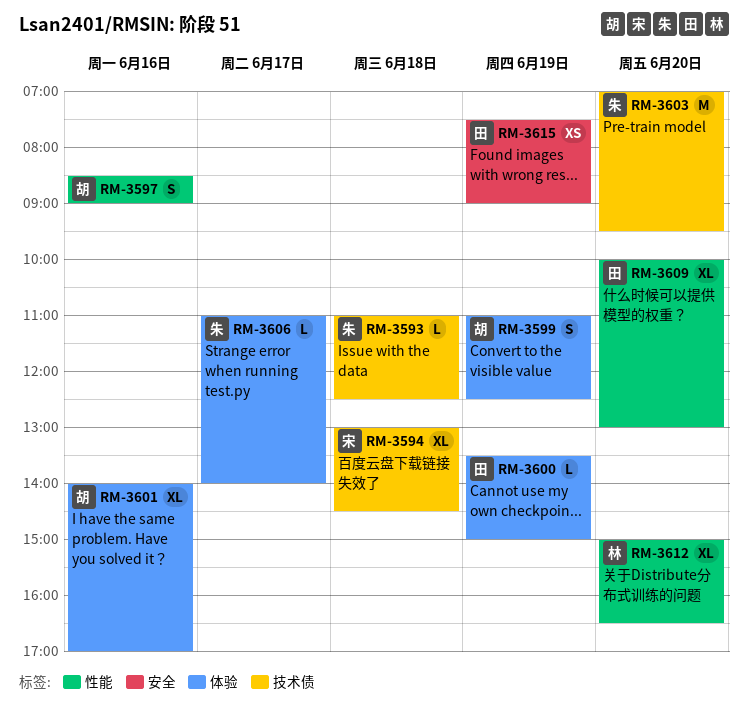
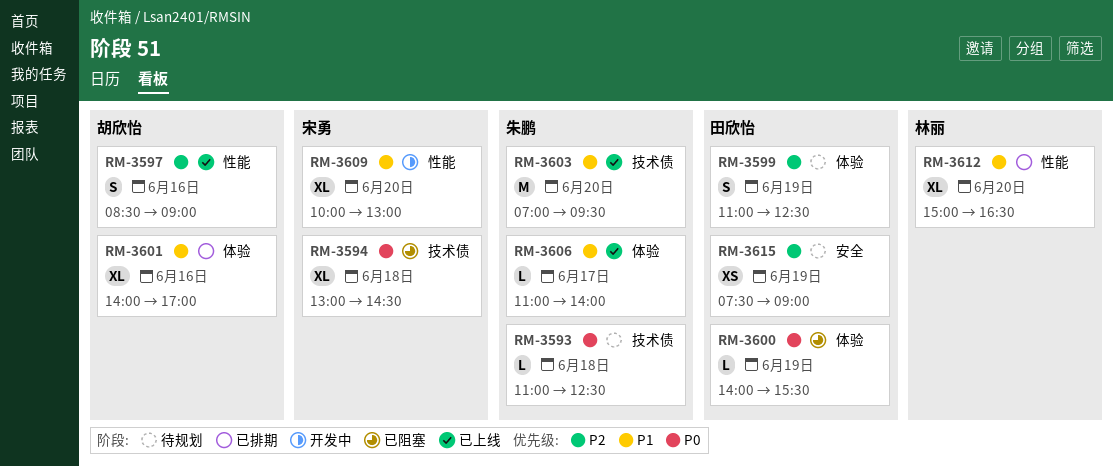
RM-3599, owner: 胡欣怡 -> 田欣怡
RM-3600, begins: 13:30 -> 14:00
RM-3600, ends: 15:00 -> 15:30
RM-3609, owner: 田欣怡 -> 宋勇

